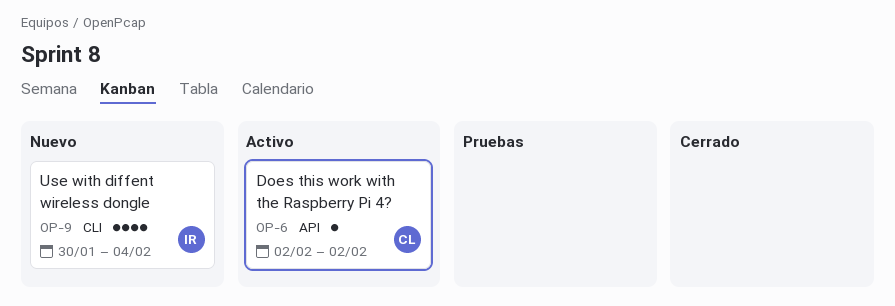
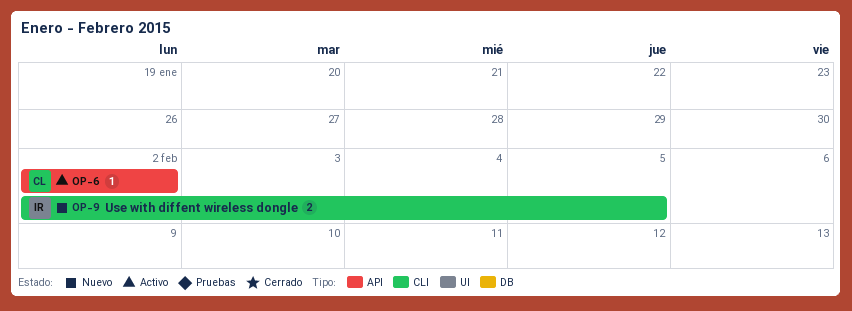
OP-9, estimate: 4 -> 2
OP-9, start: Jan 30 -> Feb 2
OP-9, due: Feb 4 -> Feb 5

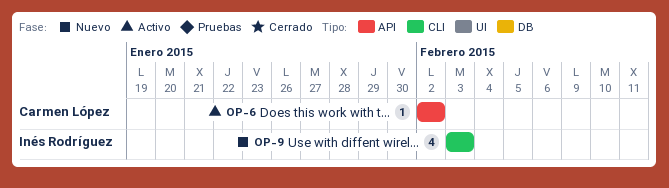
OP-9, estimate: 2 -> 4
OP-9, start: Feb 2 -> Feb 3
OP-9, due: Feb 5 -> Feb 3

